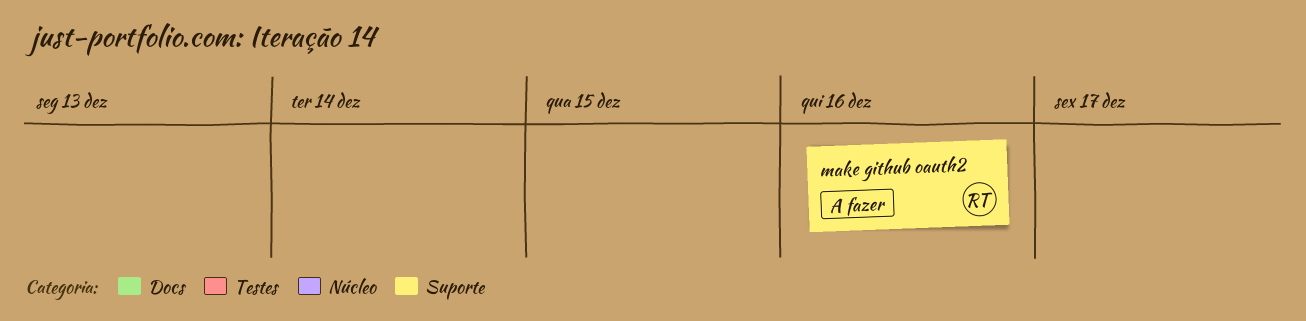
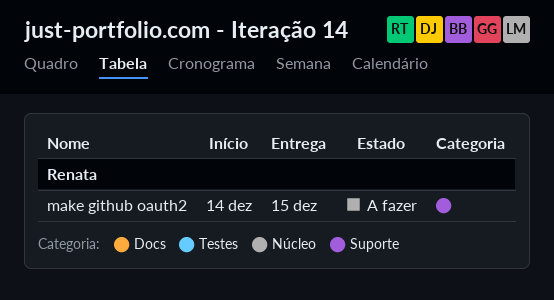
make github oauth2, due: Dec 16 -> Dec 15

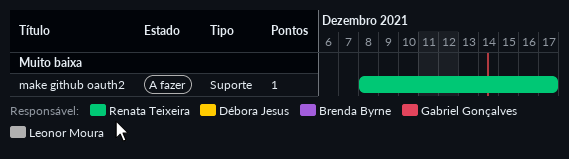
make github oauth2, start: Dec 14 -> Dec 8
make github oauth2, due: Dec 15 -> Dec 17

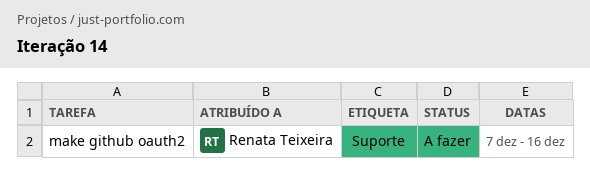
make github oauth2, start: Dec 8 -> Dec 7
make github oauth2, due: Dec 17 -> Dec 16

